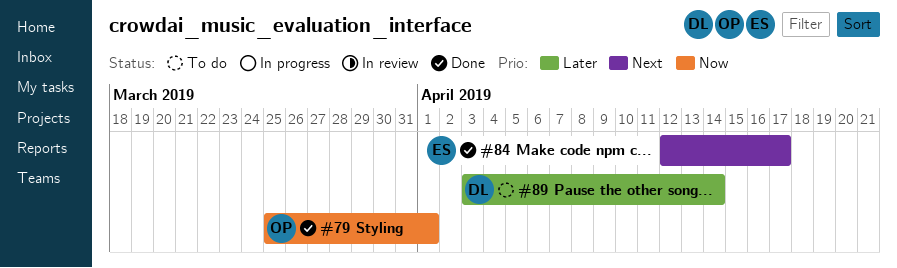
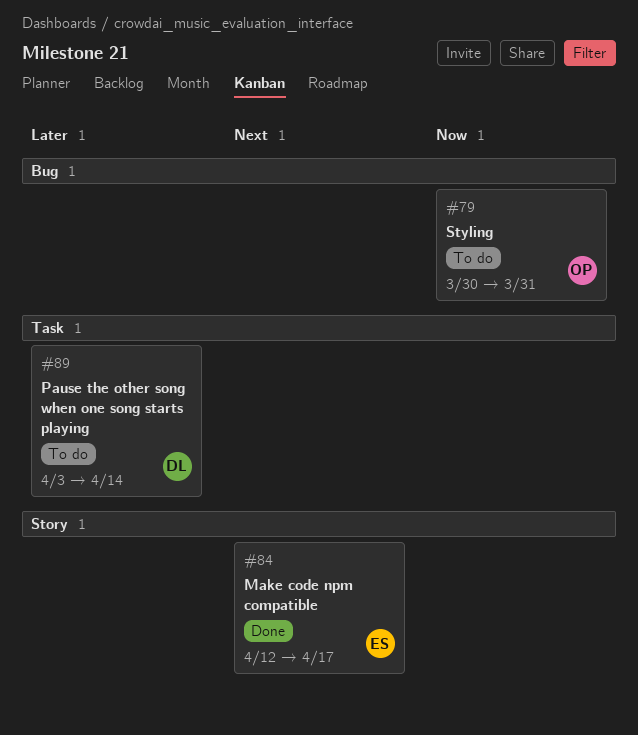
#79, status: Done -> To do
#79, start: Mar 25 -> Mar 30
#79, due: Apr 1 -> Mar 31

